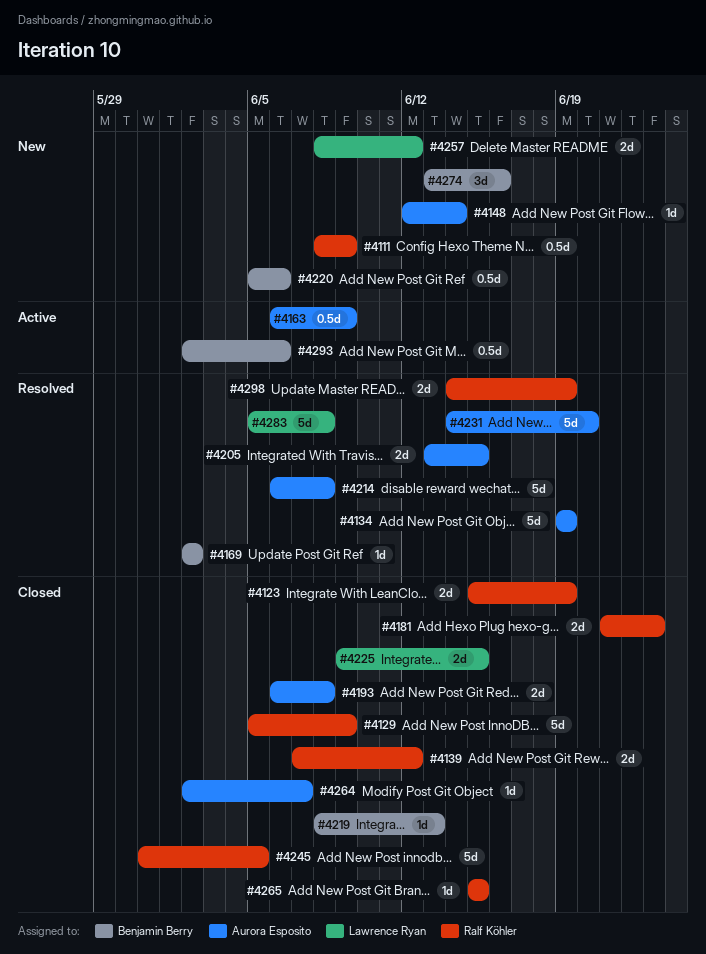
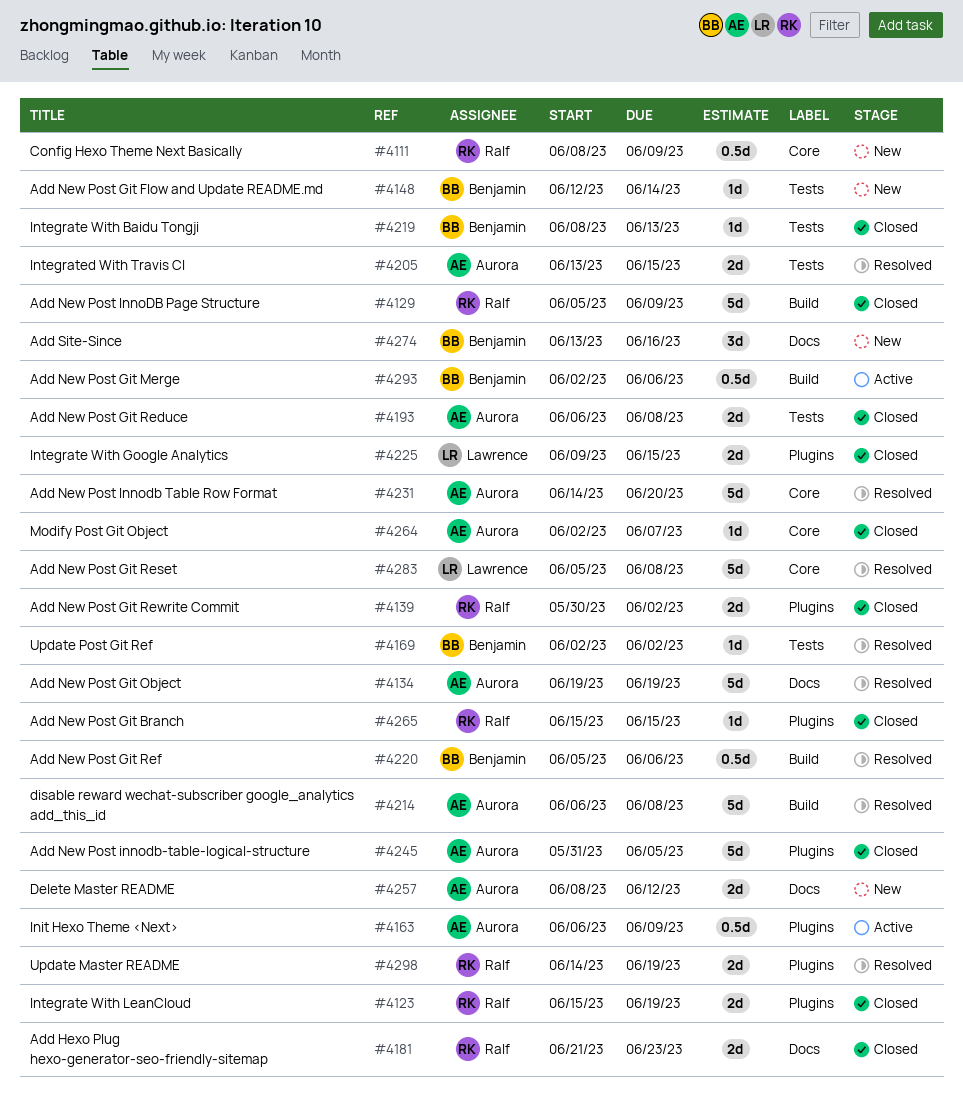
#4139, start: Jun 7 -> May 30
#4139, due: Jun 12 -> Jun 2
#4148, owner: Aurora Esposito -> Benjamin Berry
#4220, status: New -> Resolved
#4245, owner: Ralf Köhler -> Aurora Esposito
#4257, owner: Lawrence Ryan -> Aurora Esposito

